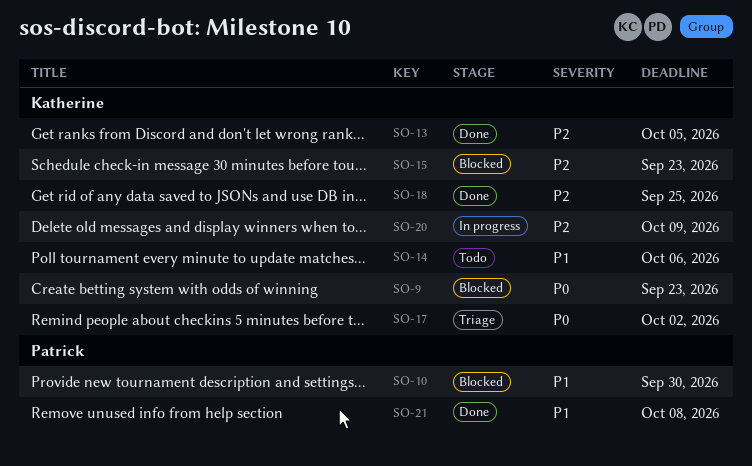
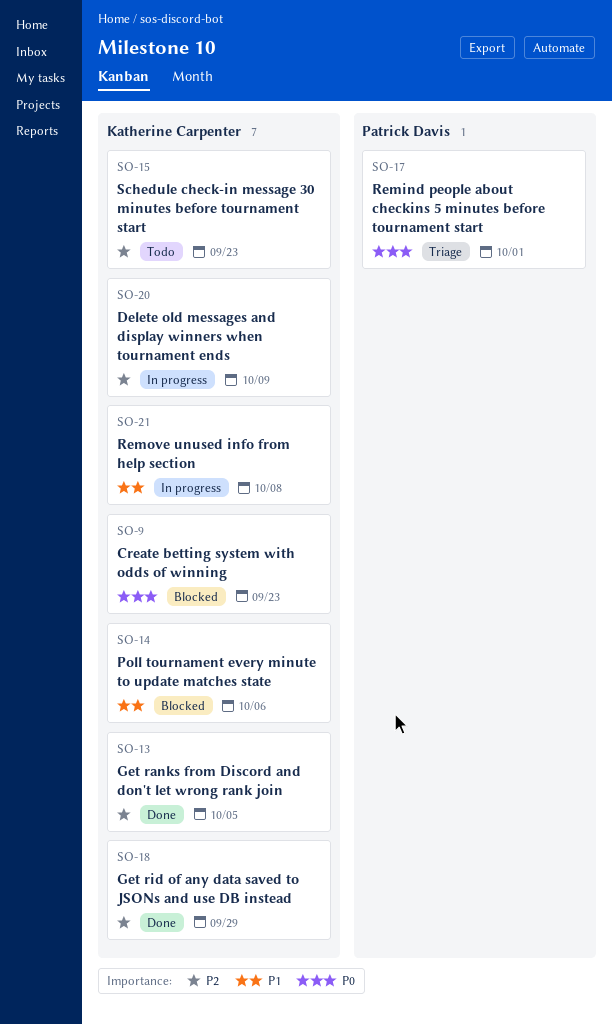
SO-10: present -> none
SO-14, status: Todo -> Blocked
SO-15, status: Blocked -> Todo
SO-17, owner: Katherine Carpenter -> Patrick Davis
SO-17, due: Oct 2 -> Oct 1
SO-18, due: Sep 25 -> Sep 29
SO-21, status: Done -> In progress
SO-21, owner: Patrick Davis -> Katherine Carpenter

